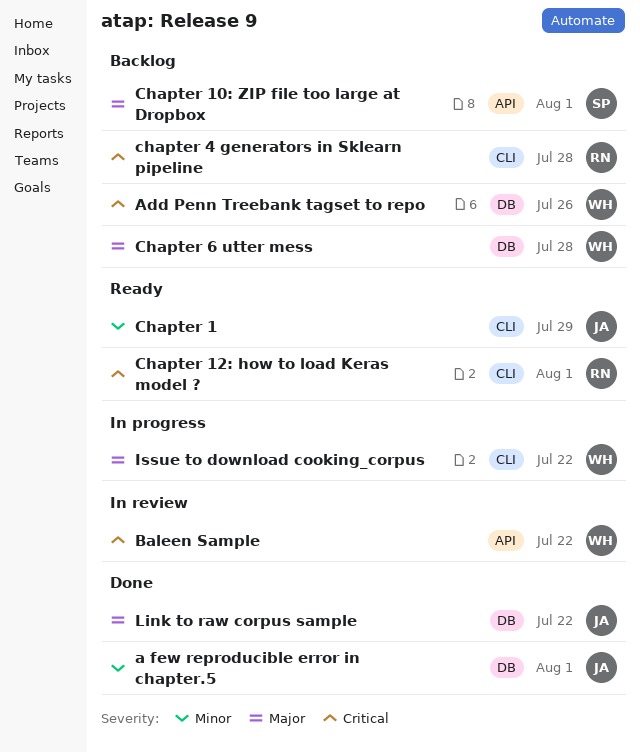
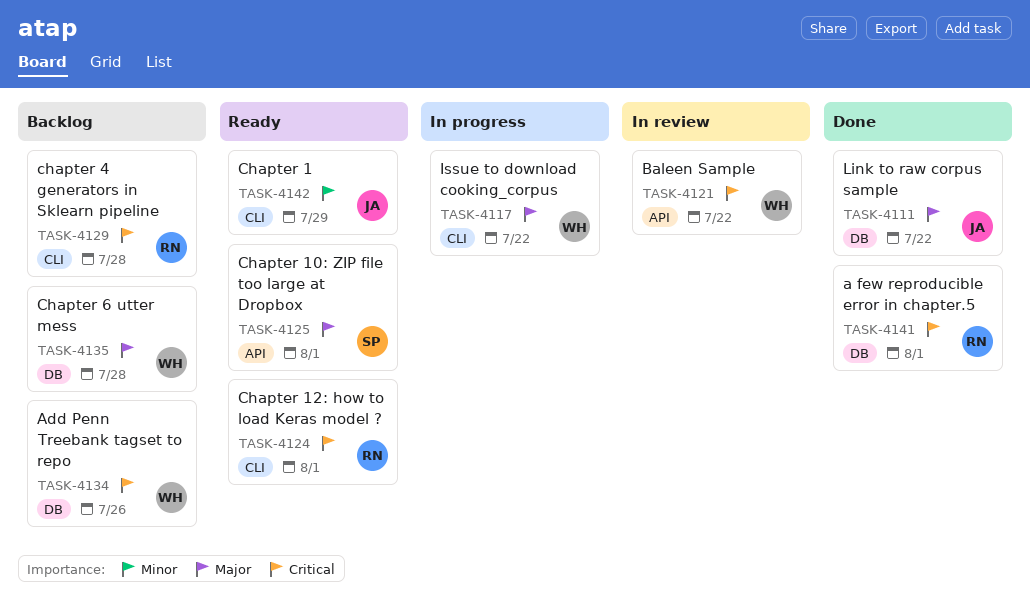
a few reproducible error in chapter.5, owner: JA -> RN
a few reproducible error in chapter.5, priority: Minor -> Critical
Chapter 10: ZIP file too large at Dropbox, status: Backlog -> Ready

